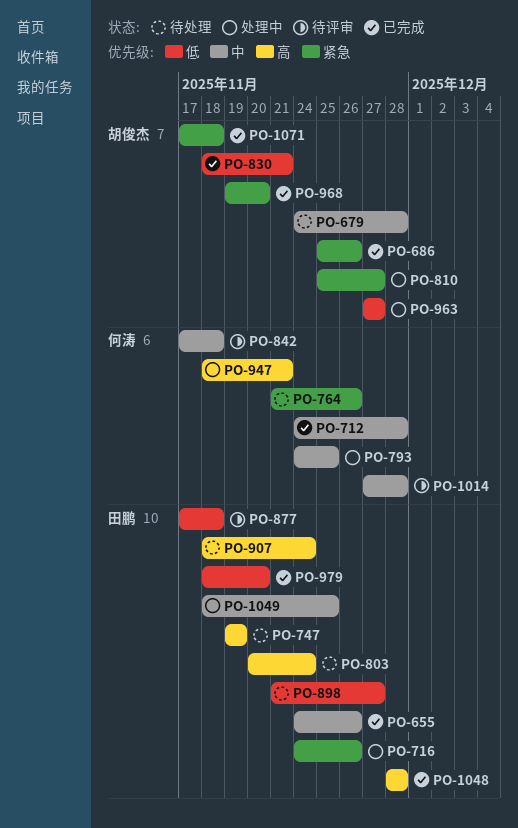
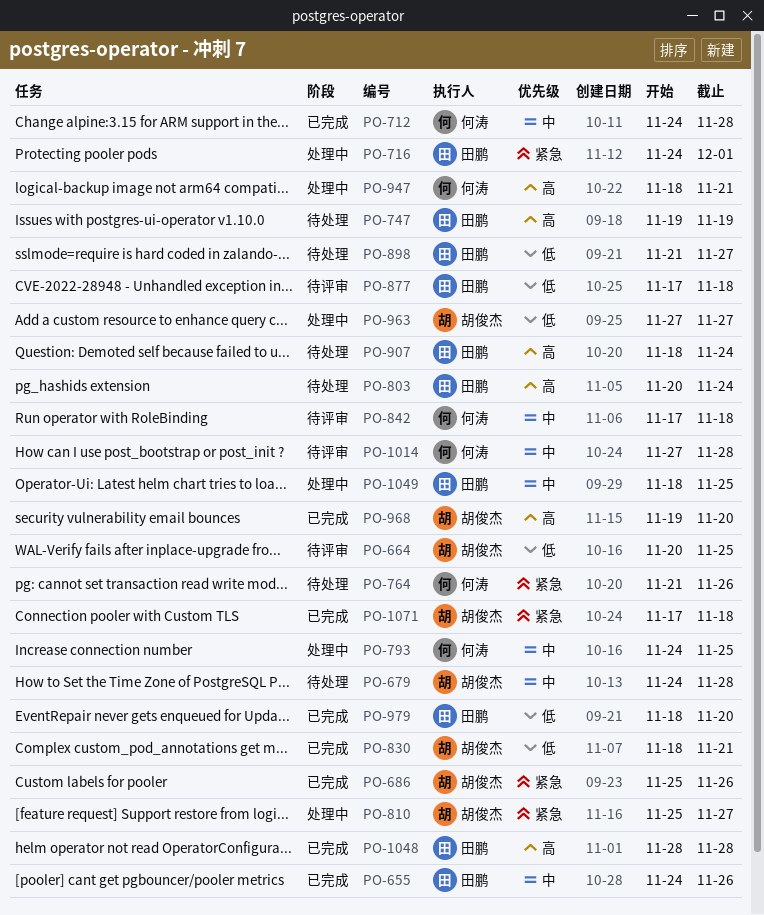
PO-664: none -> present
PO-716, due: Nov 26 -> Dec 1
PO-968, priority: 紧急 -> 高

